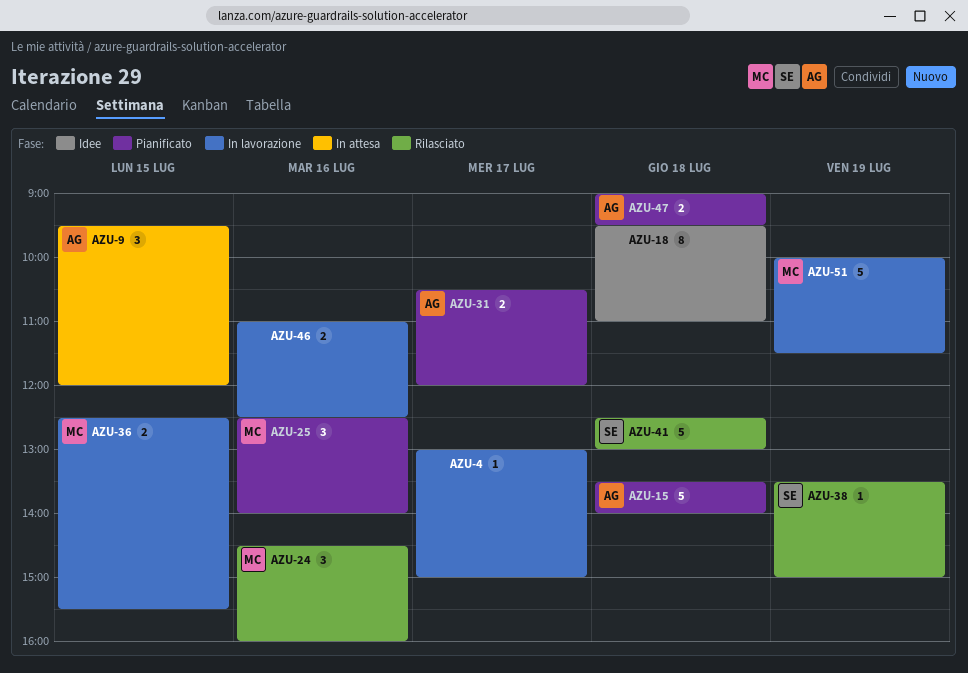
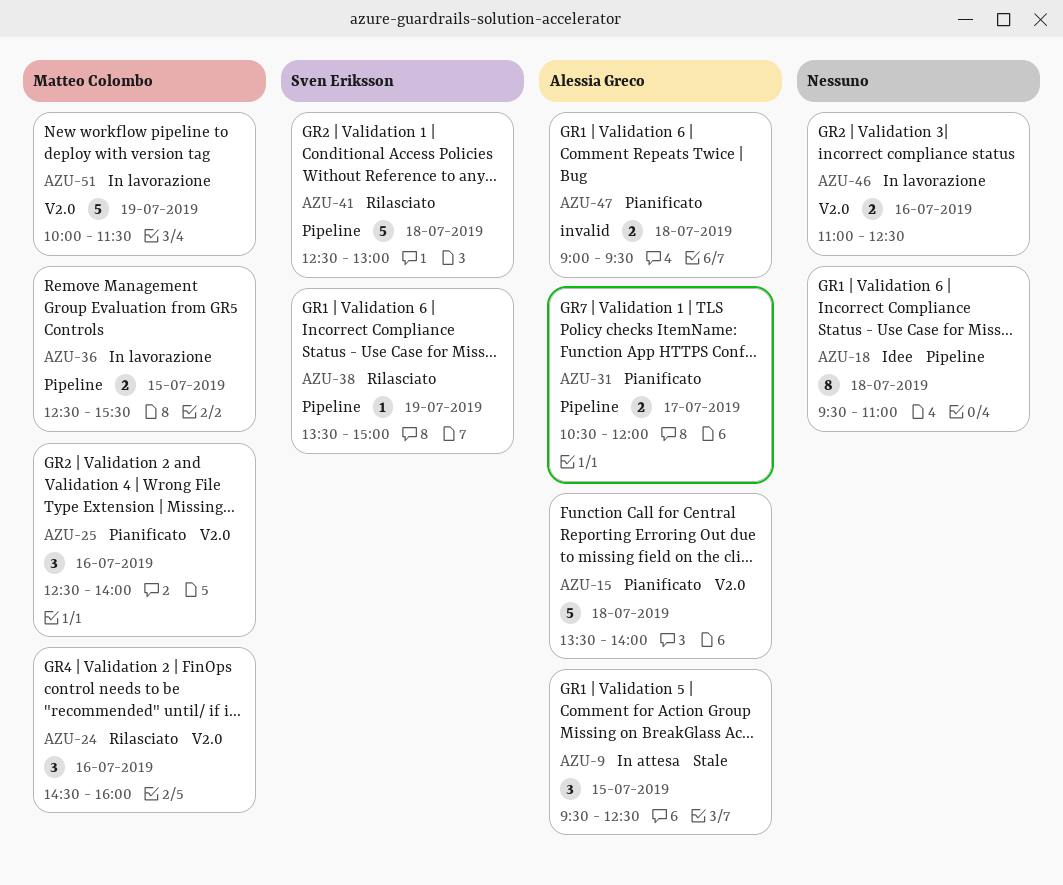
AZU-4: present -> none
AZU-9, ends: 12:00 -> 12:30

